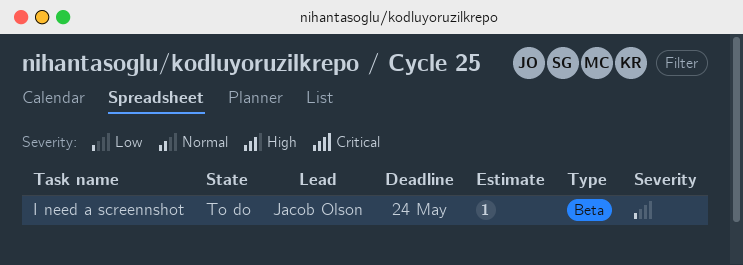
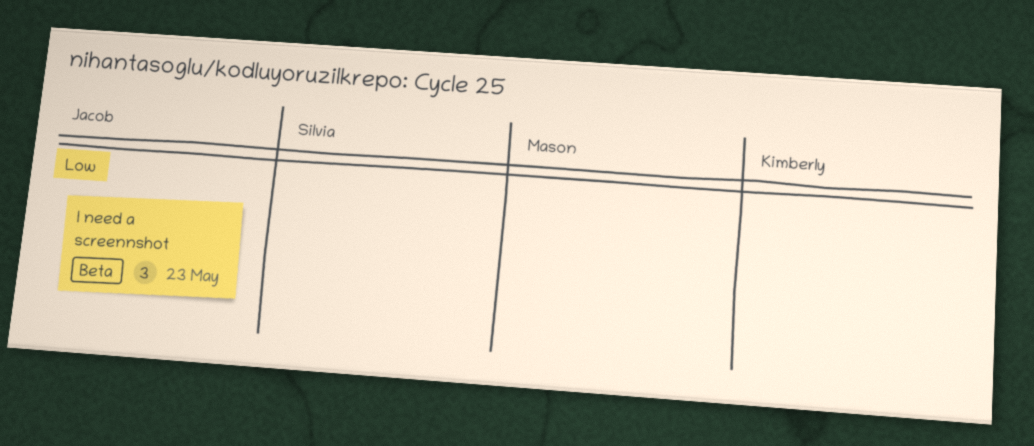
I need a screennshot, estimate: 1 -> 3
I need a screennshot, due: May 24 -> May 23

